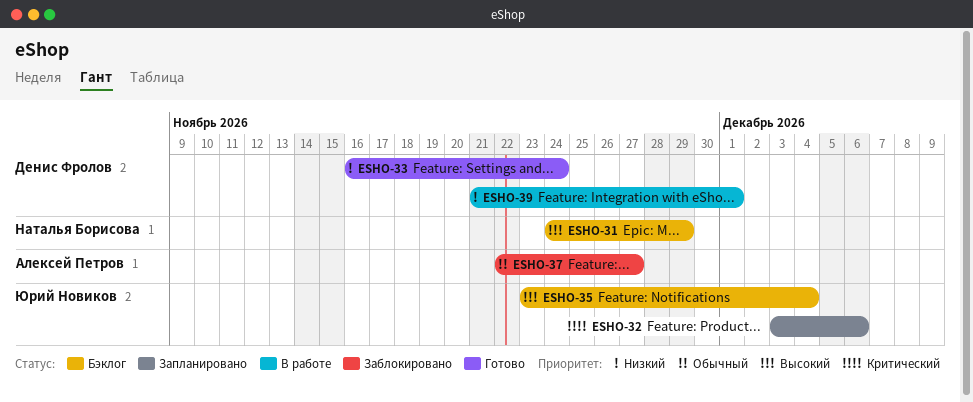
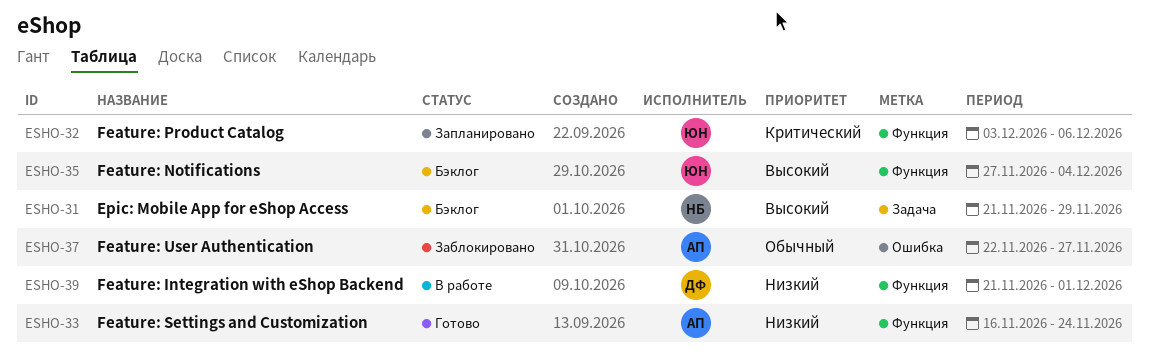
ESHO-31, start: Nov 24 -> Nov 21
ESHO-33, owner: Денис Фролов -> Алексей Петров
ESHO-35, start: Nov 23 -> Nov 27

